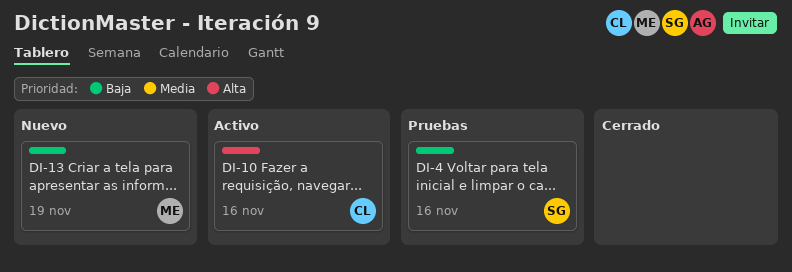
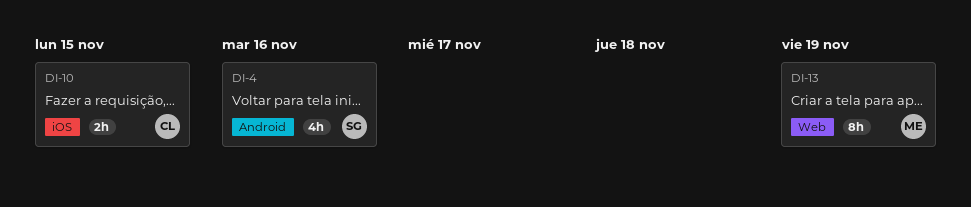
DI-10, due: Nov 16 -> Nov 15

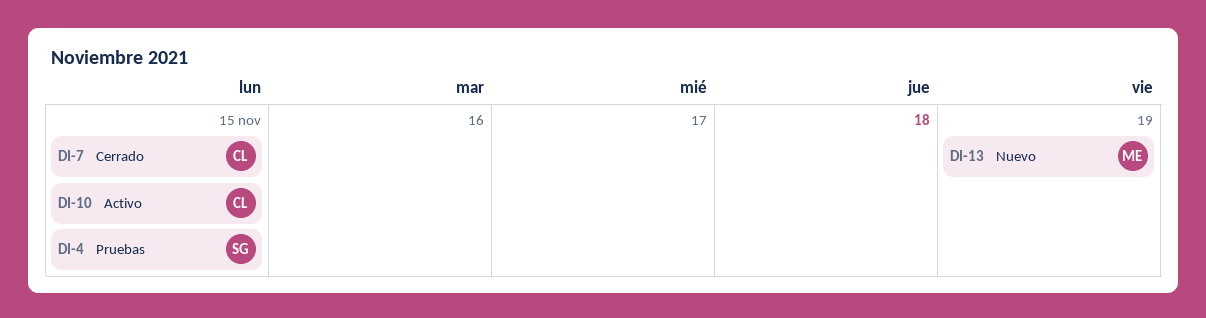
DI-4, due: Nov 16 -> Nov 15
DI-7: none -> present

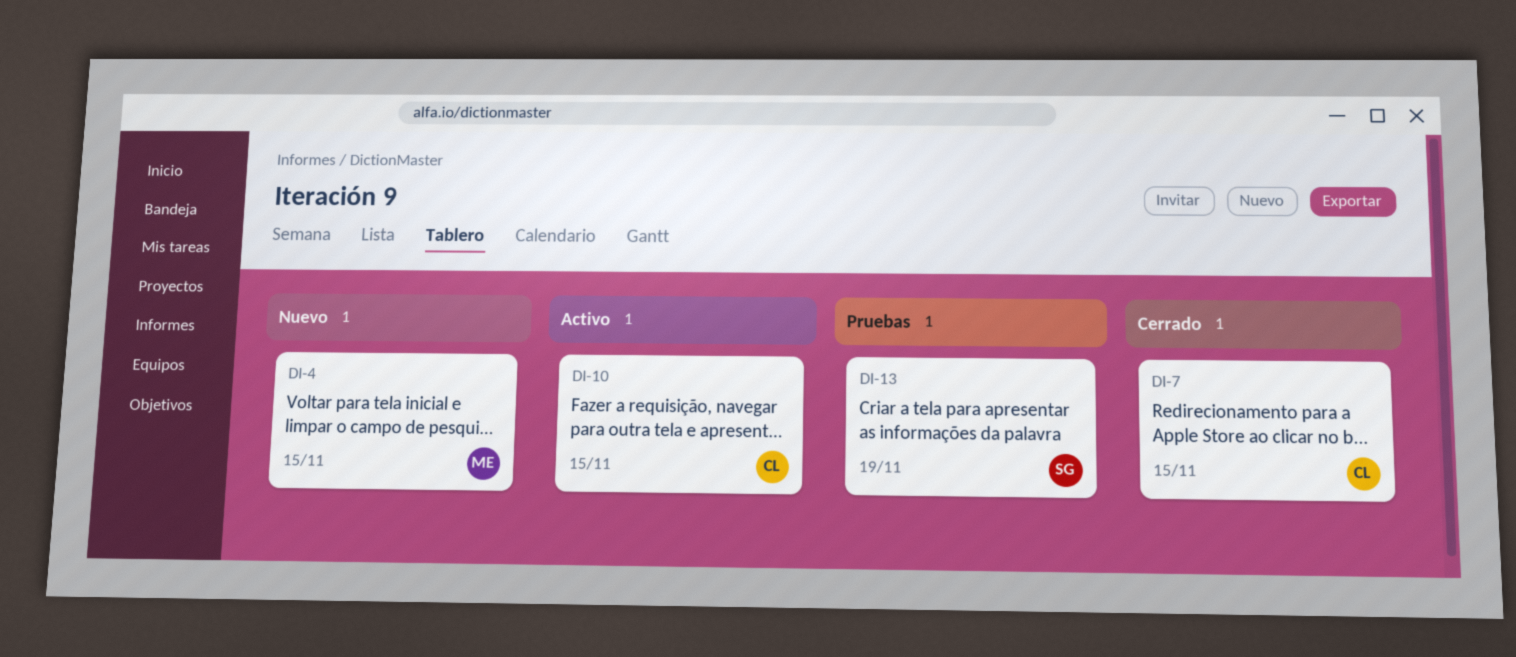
DI-4, status: Pruebas -> Nuevo
DI-4, owner: SG -> ME
DI-13, status: Nuevo -> Pruebas
DI-13, owner: ME -> SG

